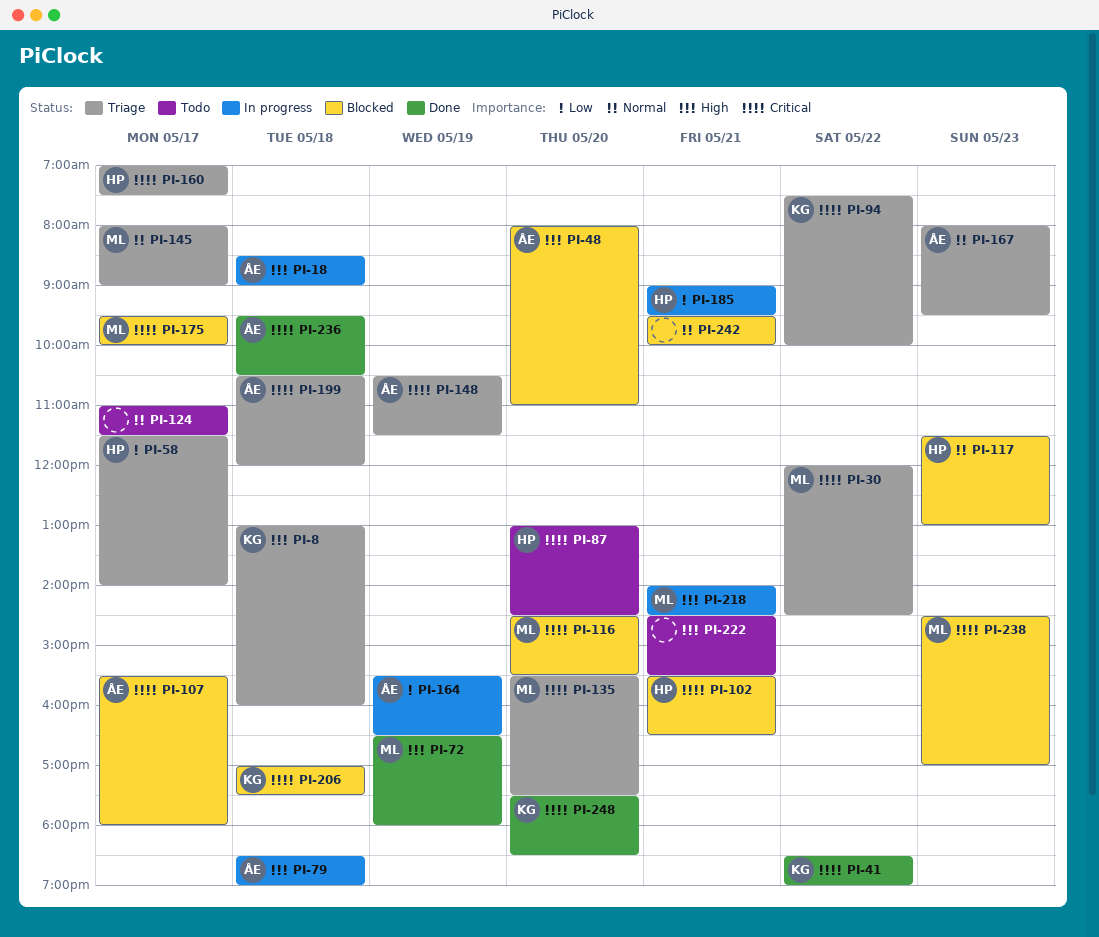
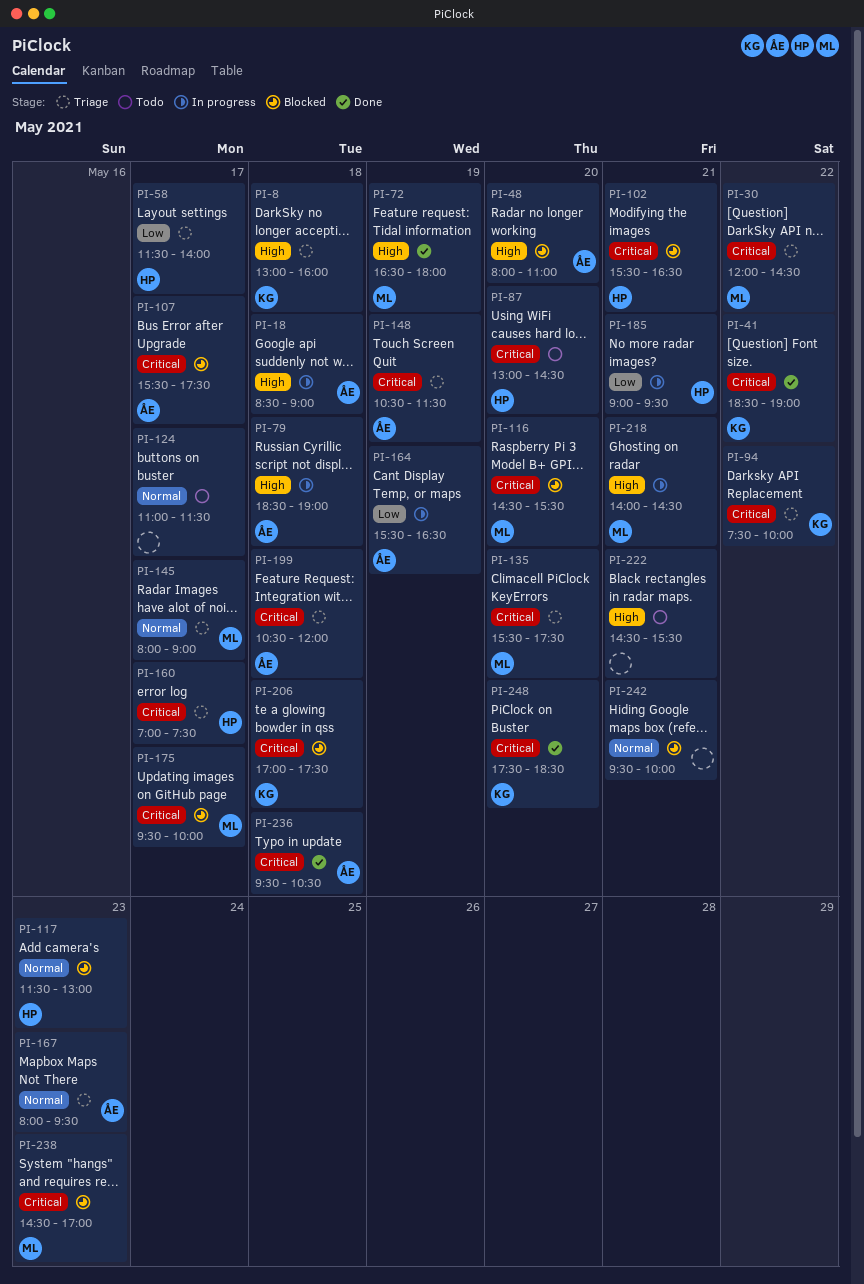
PI-107, ends: 18:00 -> 17:30

